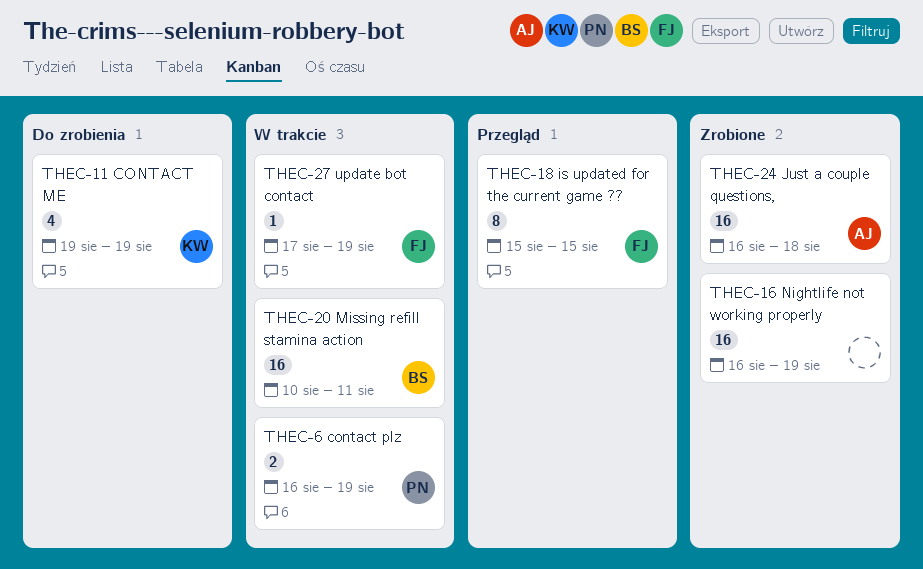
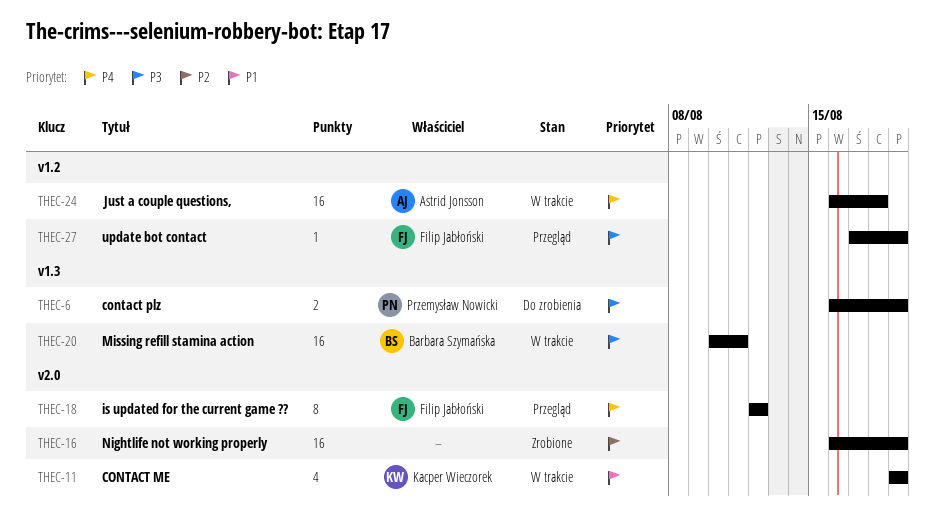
THEC-6, status: W trakcie -> Do zrobienia
THEC-11, status: Do zrobienia -> W trakcie
THEC-18, start: Aug 15 -> Aug 12
THEC-18, due: Aug 15 -> Aug 12
THEC-24, status: Zrobione -> W trakcie
THEC-27, status: W trakcie -> Przegląd

